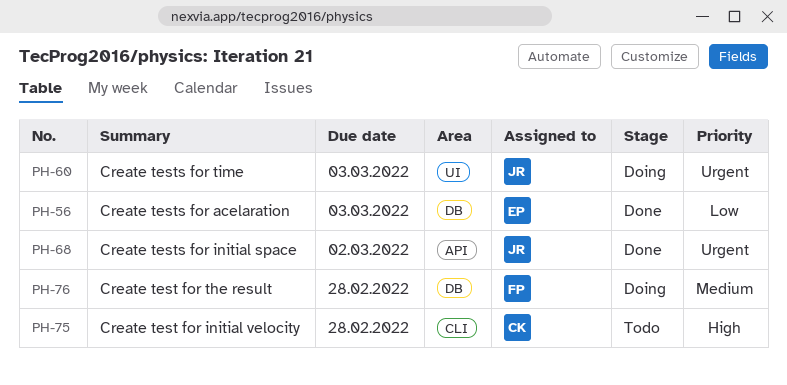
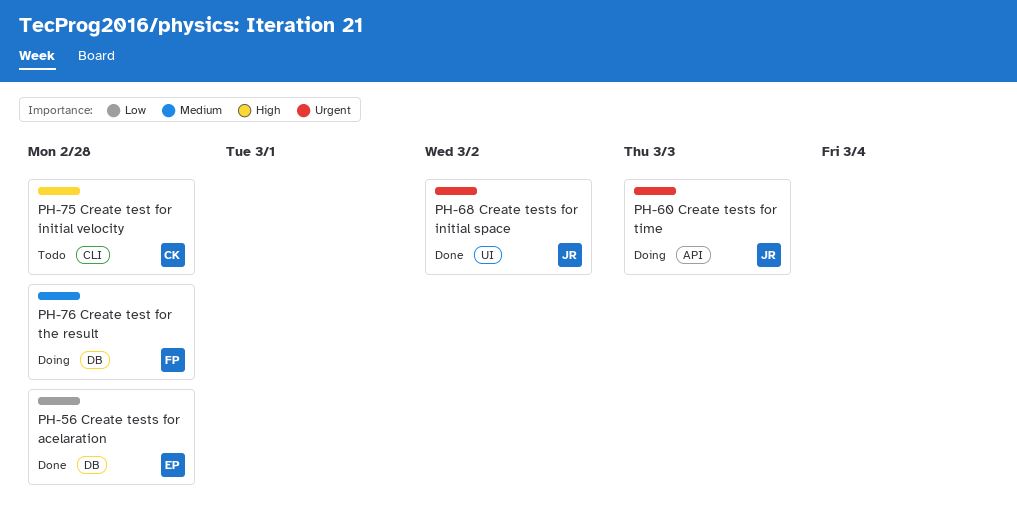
PH-56, due: Mar 3 -> Feb 28
PH-60, label: UI -> API
PH-68, label: API -> UI

